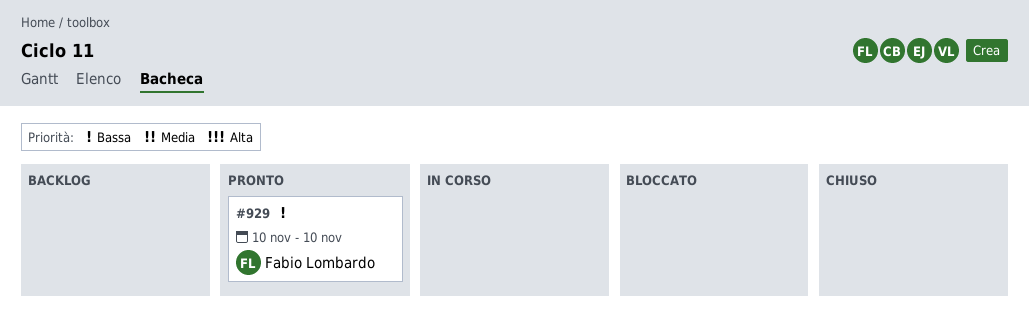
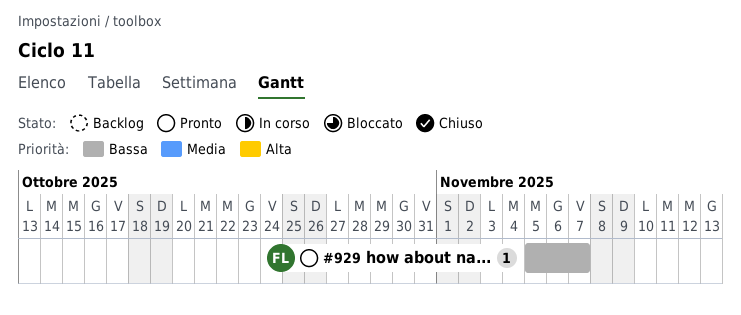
#929, start: Nov 10 -> Nov 5
#929, due: Nov 10 -> Nov 7

